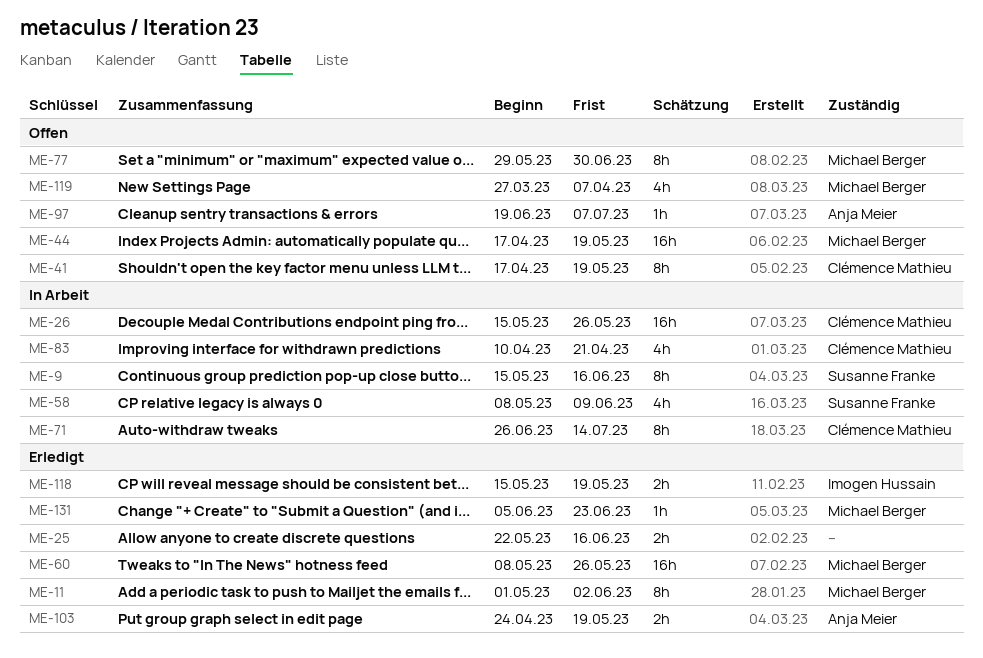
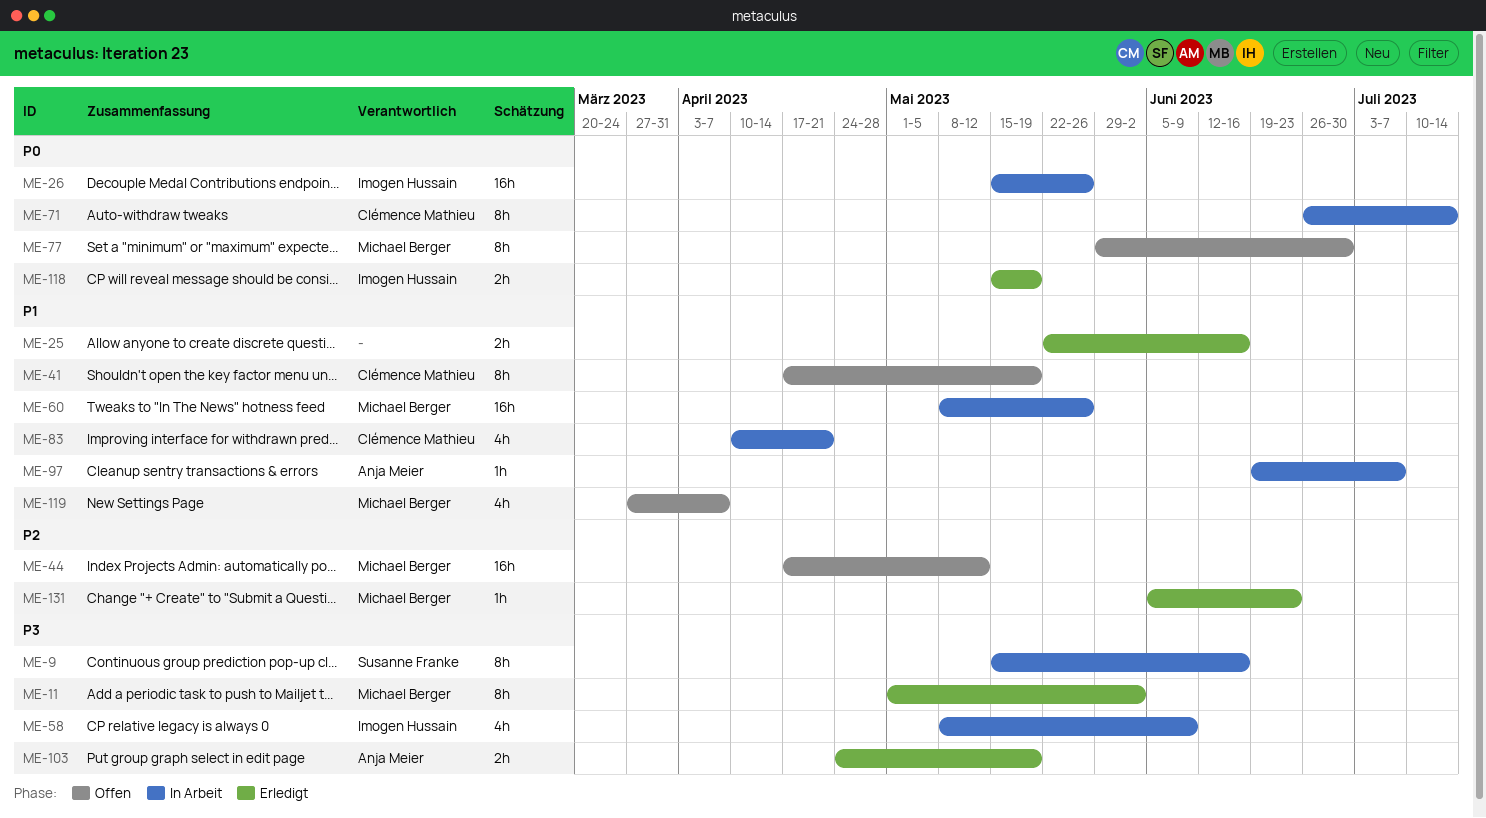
ME-26, owner: Clémence Mathieu -> Imogen Hussain
ME-44, due: May 19 -> May 12
ME-58, owner: Susanne Franke -> Imogen Hussain
ME-60, status: Erledigt -> In Arbeit
ME-97, status: Offen -> In Arbeit

